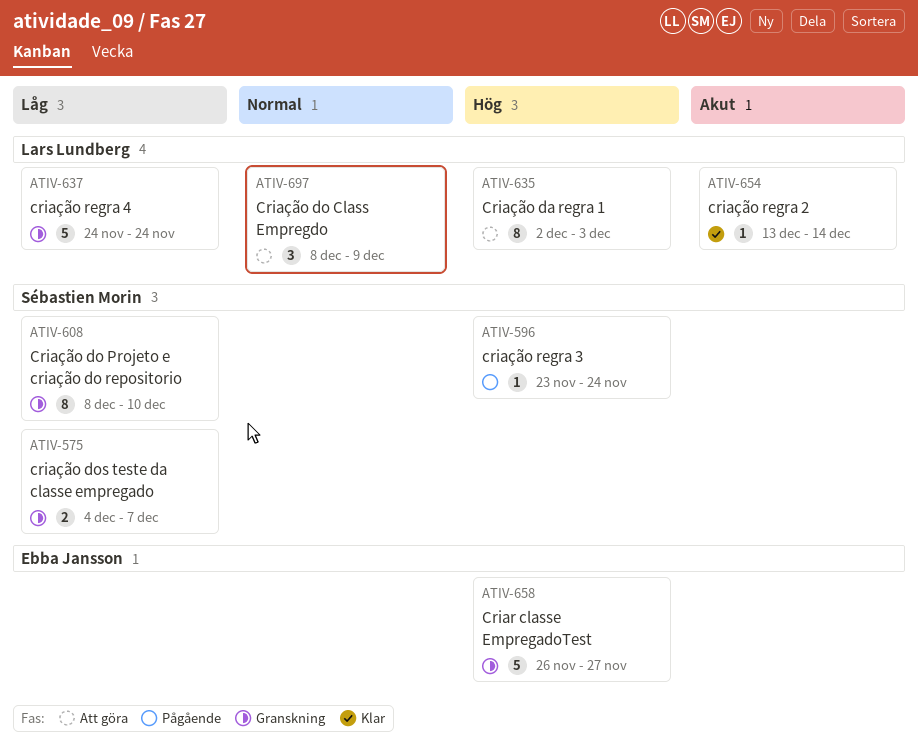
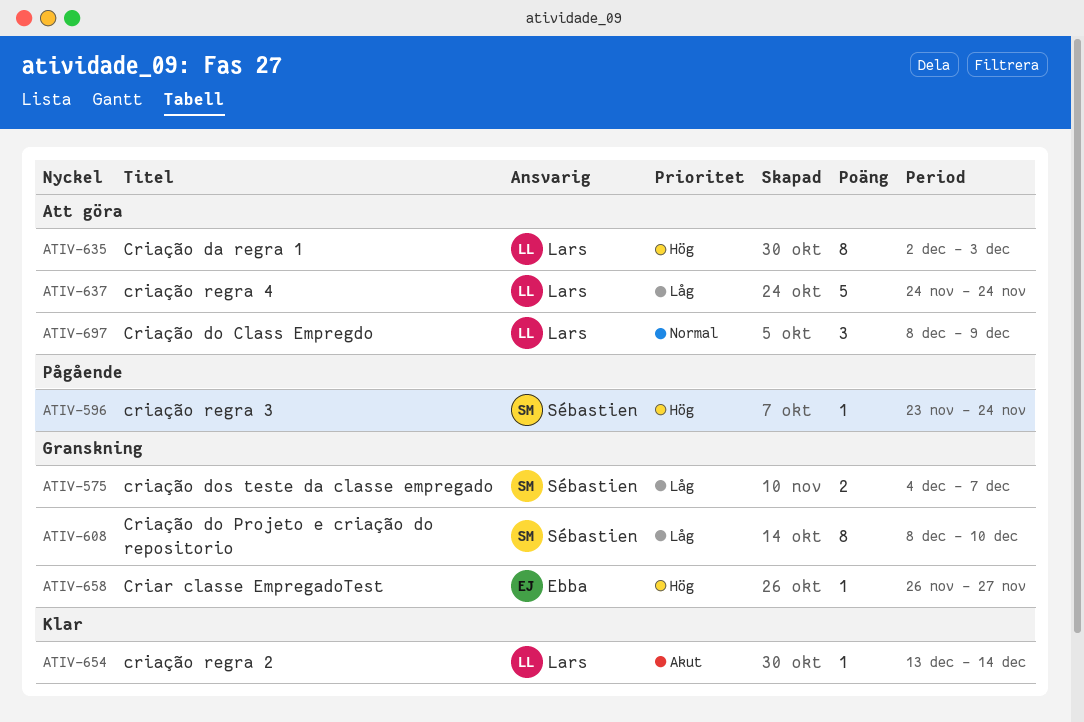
ATIV-637, status: Granskning -> Att göra
ATIV-658, estimate: 5 -> 1

